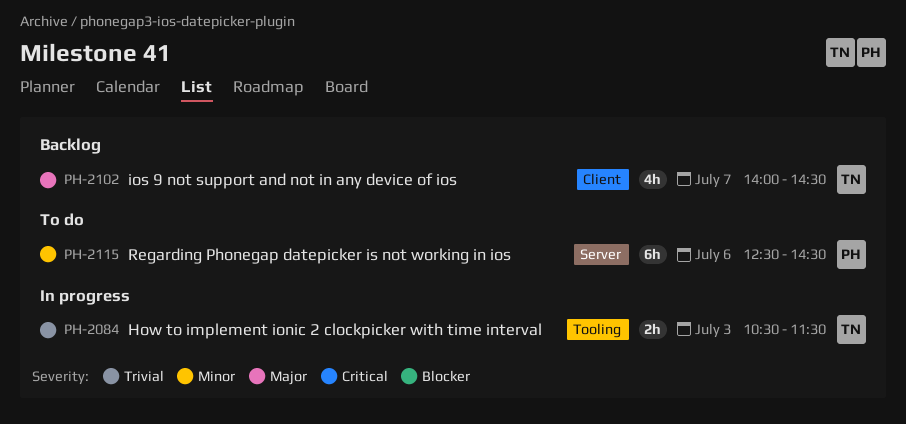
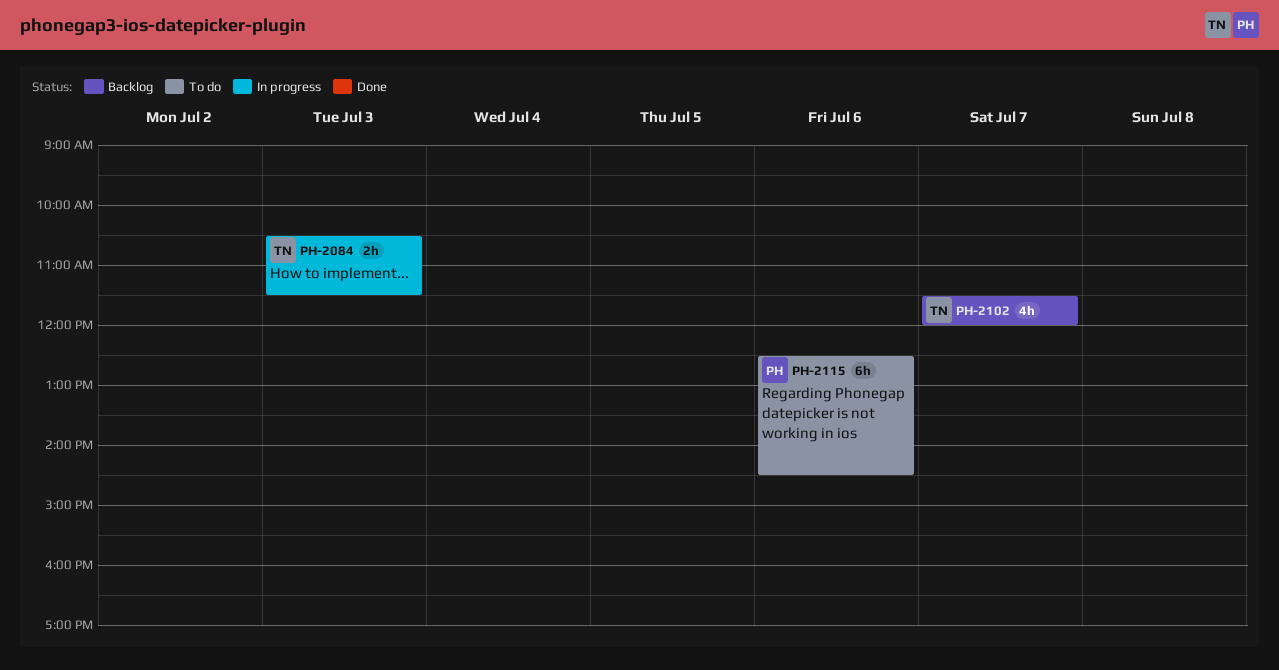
PH-2102, begins: 14:00 -> 11:30
PH-2102, ends: 14:30 -> 12:00

